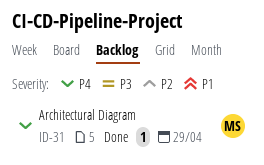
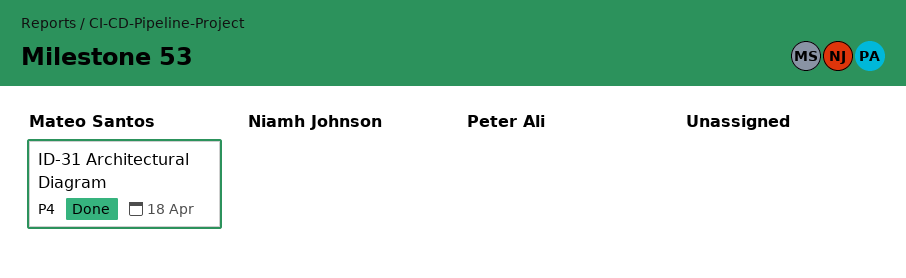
ID-31, due: Apr 29 -> Apr 18

